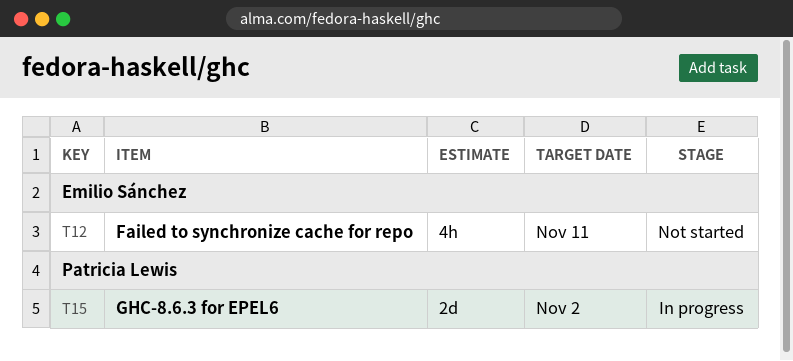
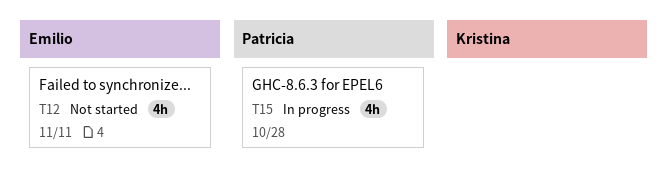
T15, estimate: 2d -> 4h
T15, due: Nov 2 -> Oct 28

